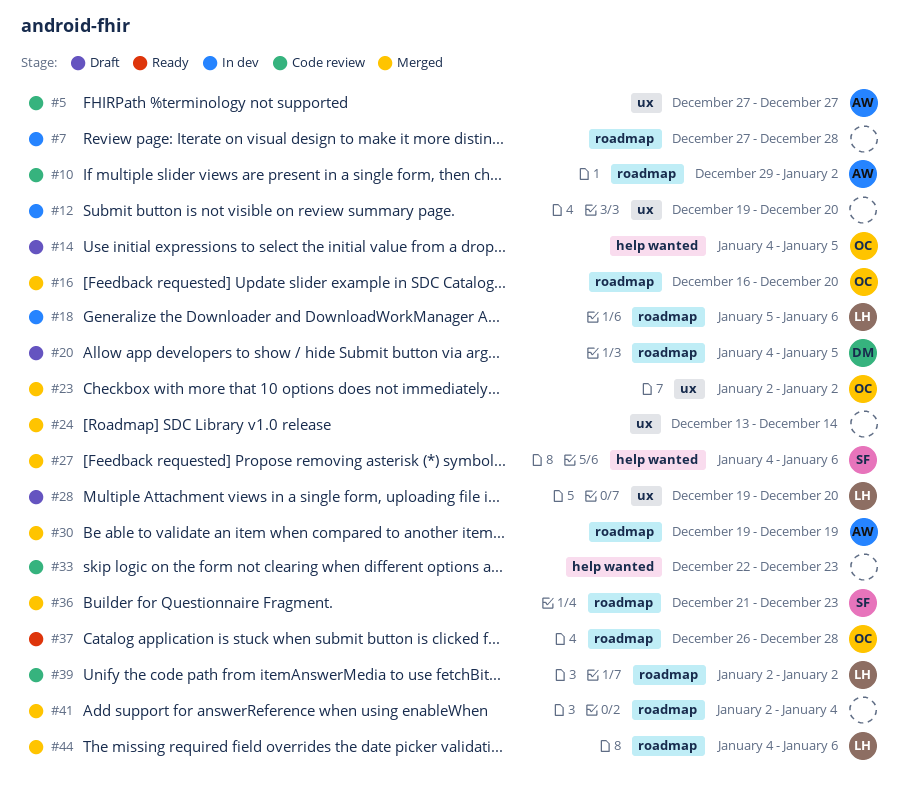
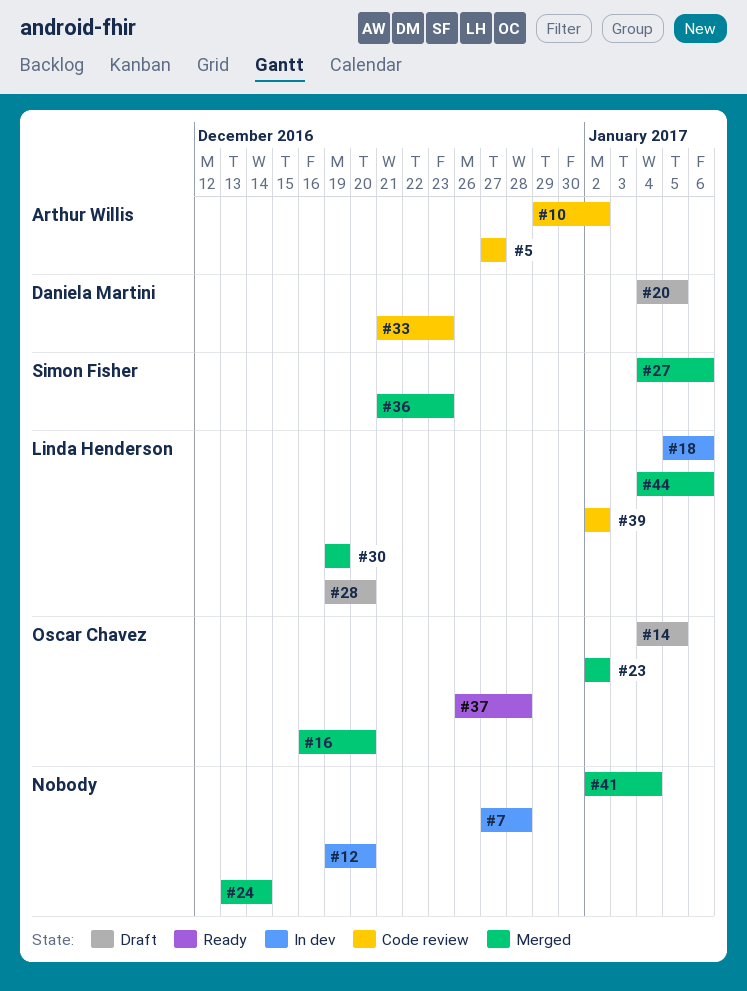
#30, owner: Arthur Willis -> Linda Henderson
#33, owner: none -> Daniela Martini
#33, start: Dec 22 -> Dec 21

